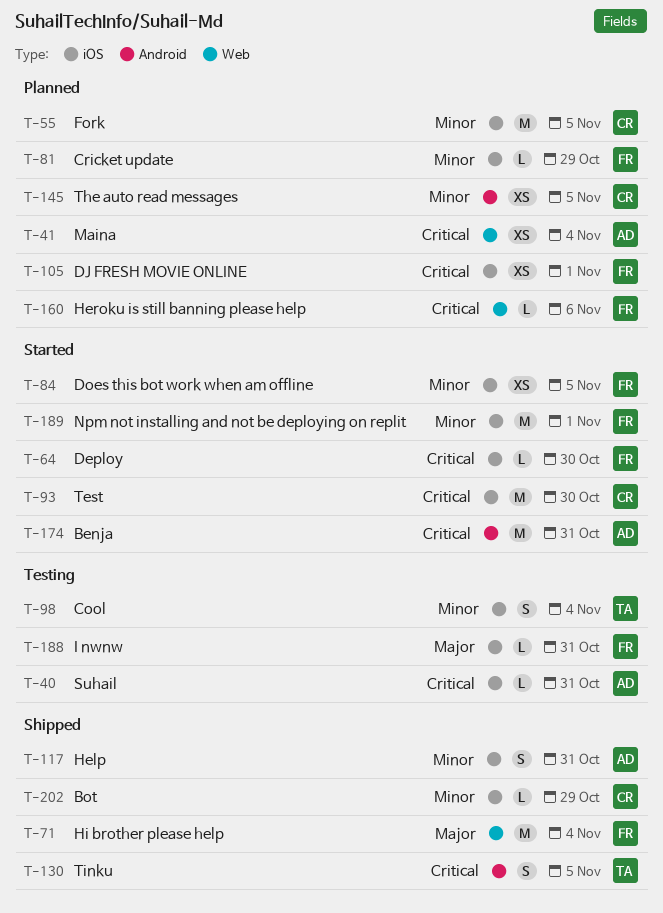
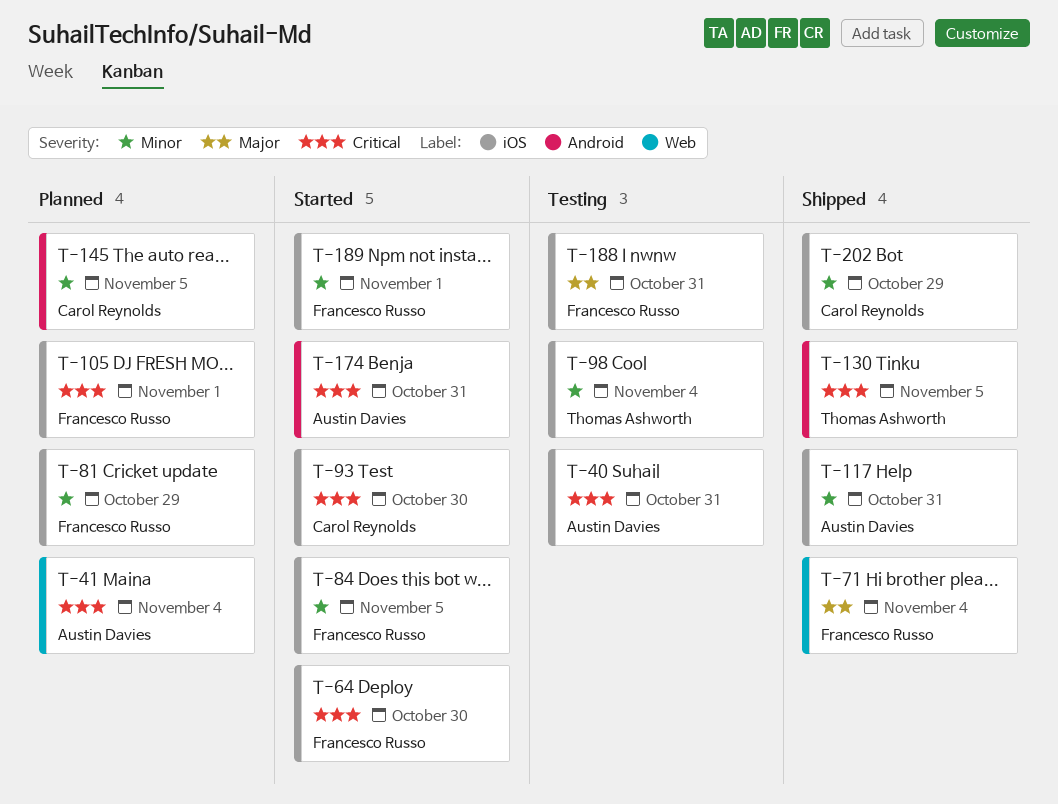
T-55: present -> none
T-160: present -> none

